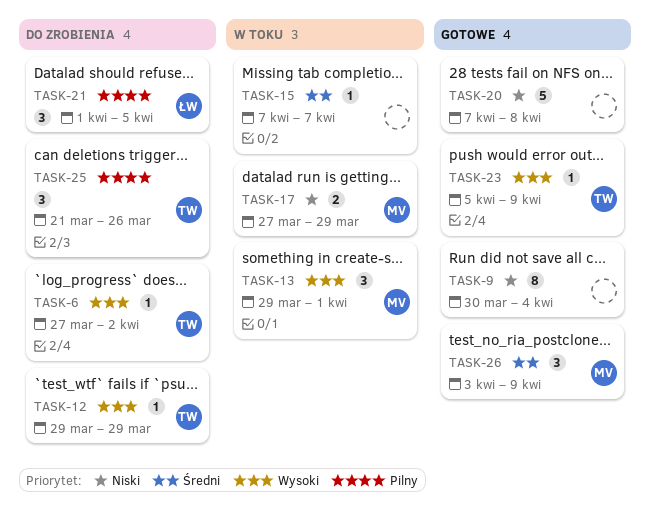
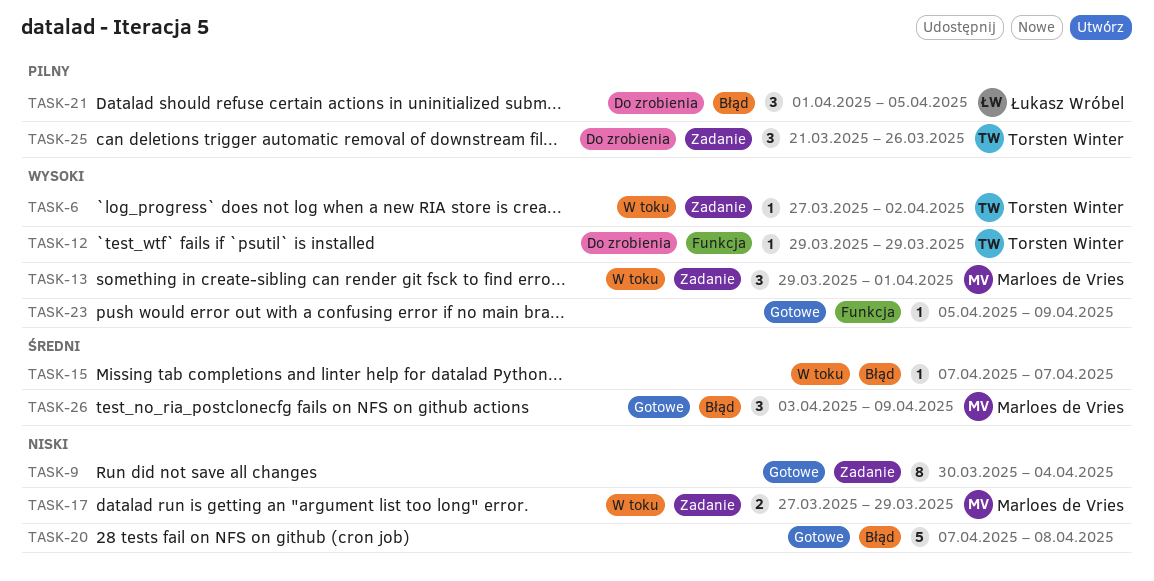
TASK-6, status: Do zrobienia -> W toku
TASK-23, owner: Torsten Winter -> none

